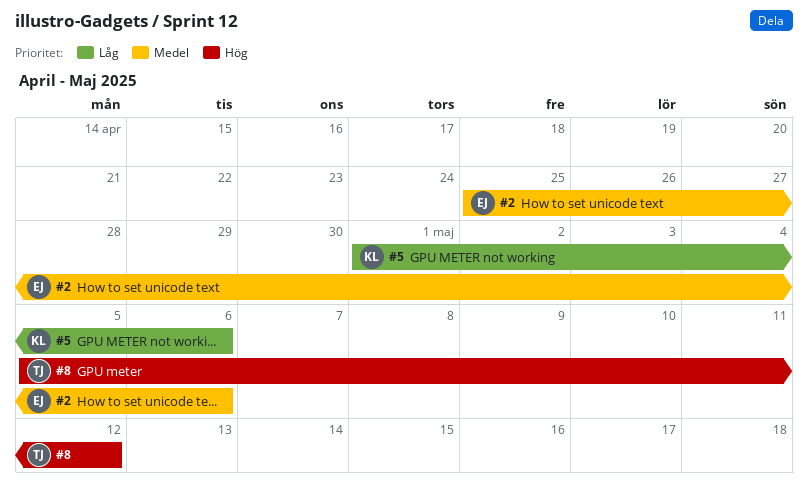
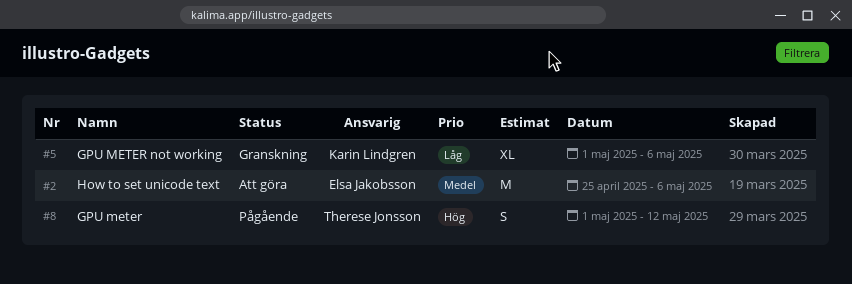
#8, start: May 5 -> May 1

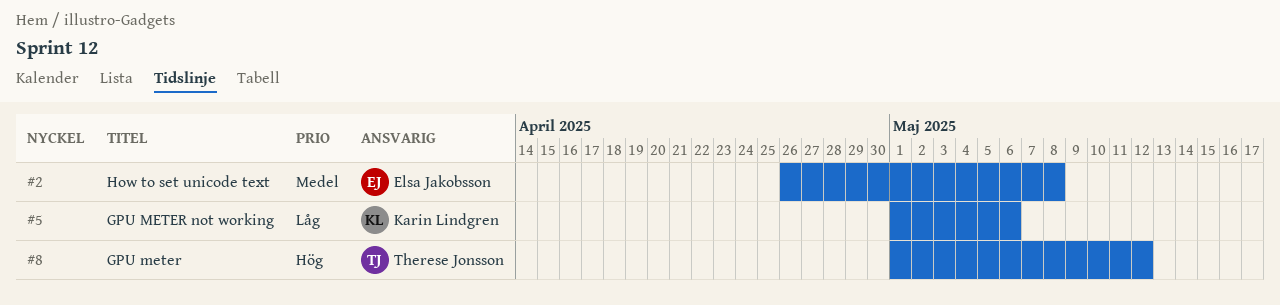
#2, start: Apr 25 -> Apr 26
#2, due: May 6 -> May 8

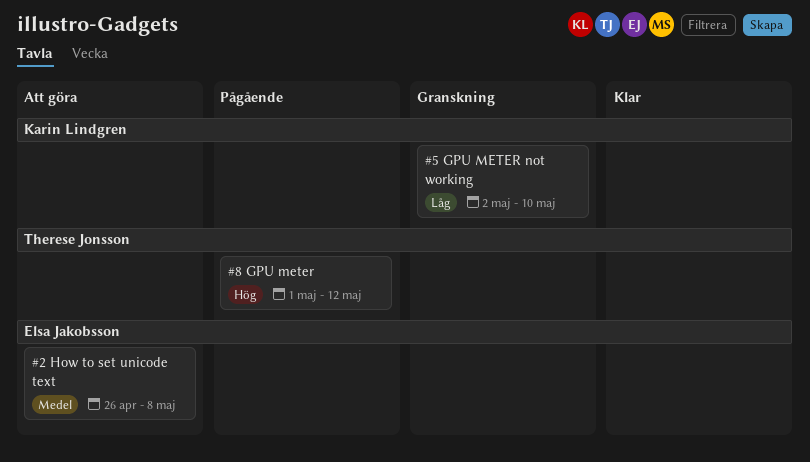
#5, start: May 1 -> May 2
#5, due: May 6 -> May 10

